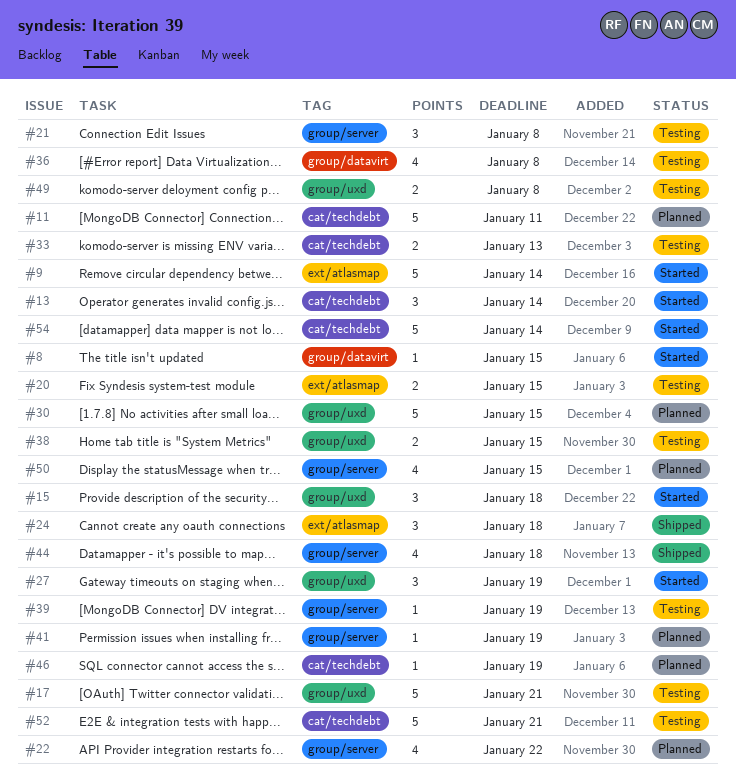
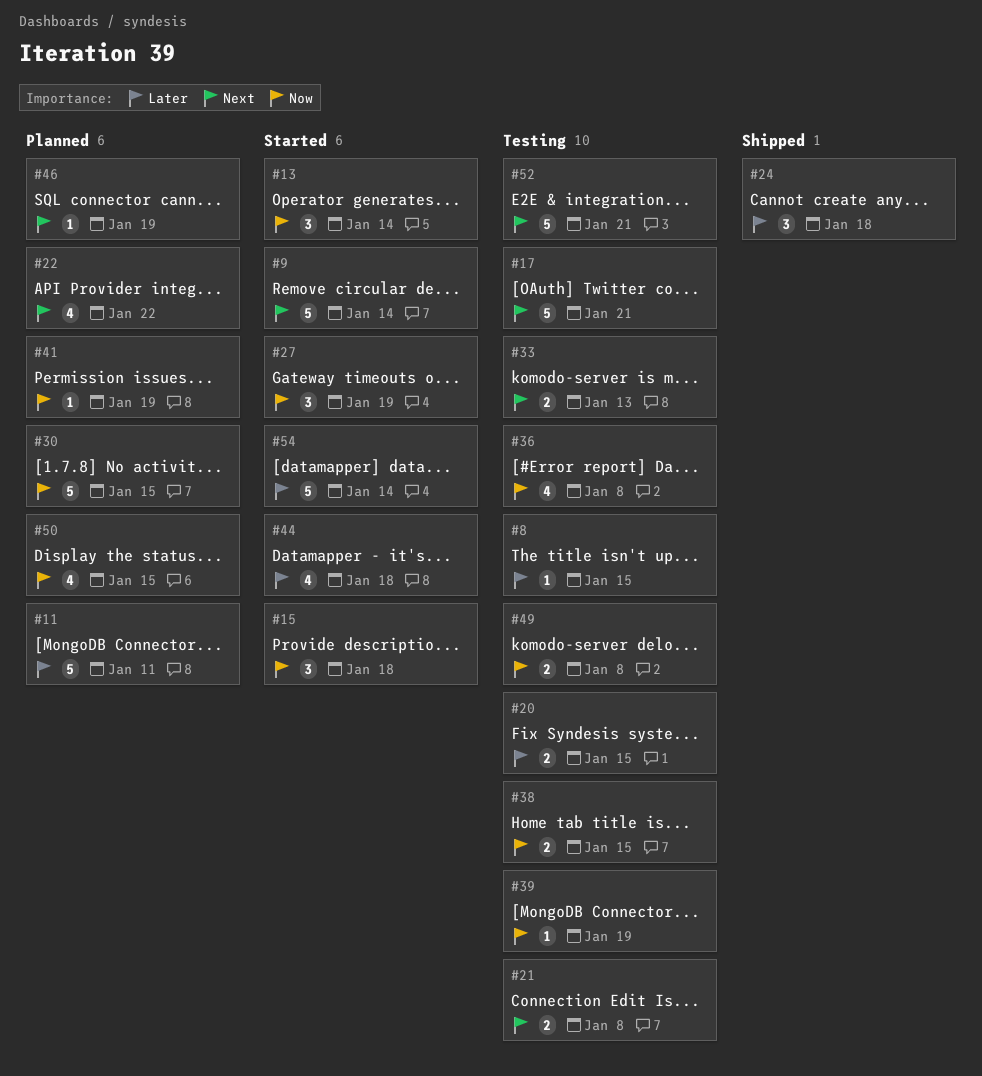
#8, status: Started -> Testing
#21, estimate: 3 -> 2
#44, status: Shipped -> Started

